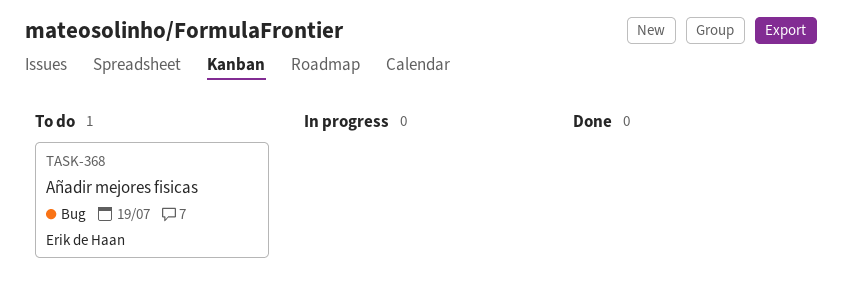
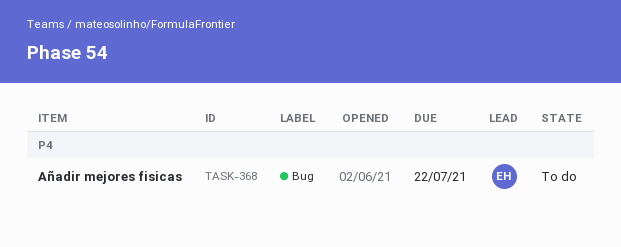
TASK-368, due: Jul 19 -> Jul 22

